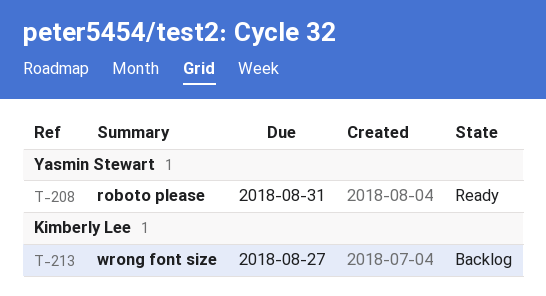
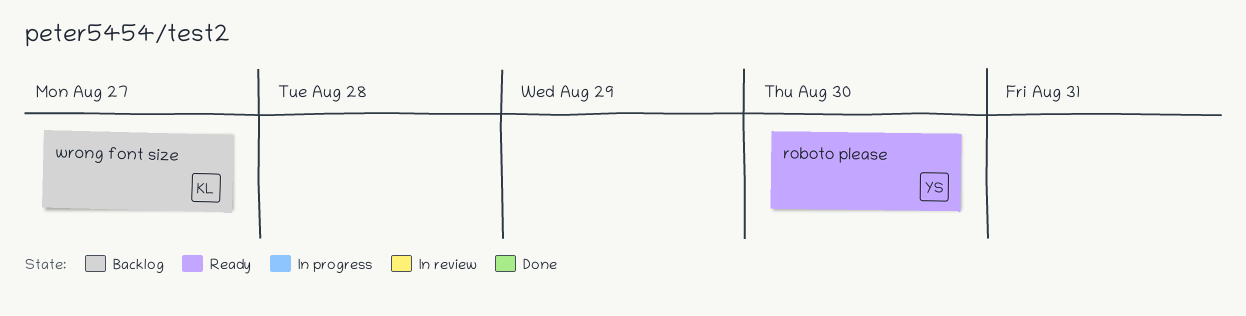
roboto please, due: Aug 31 -> Aug 30

